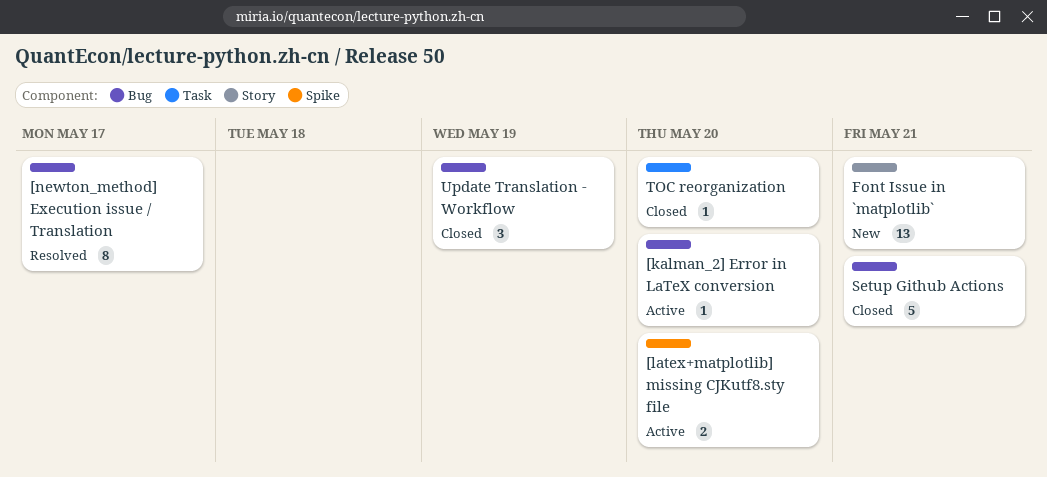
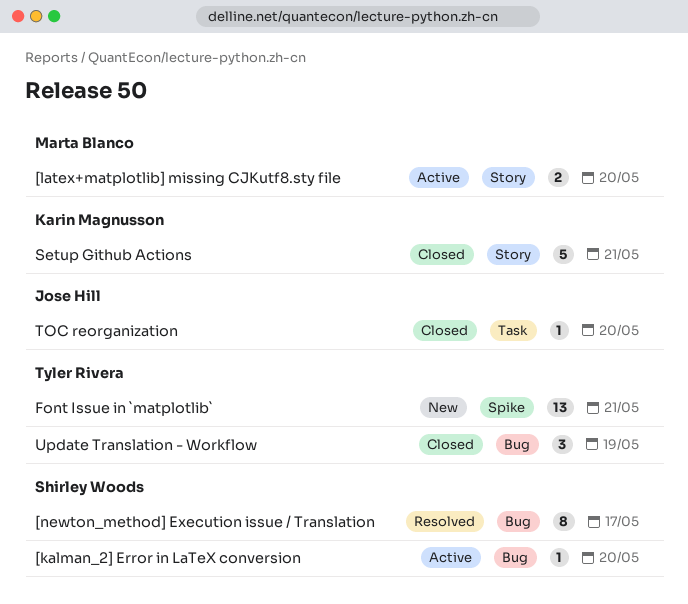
[latex+matplotlib] missing CJKutf8.sty file, label: Spike -> Story
Font Issue in `matplotlib`, label: Story -> Spike
Setup Github Actions, label: Bug -> Story

